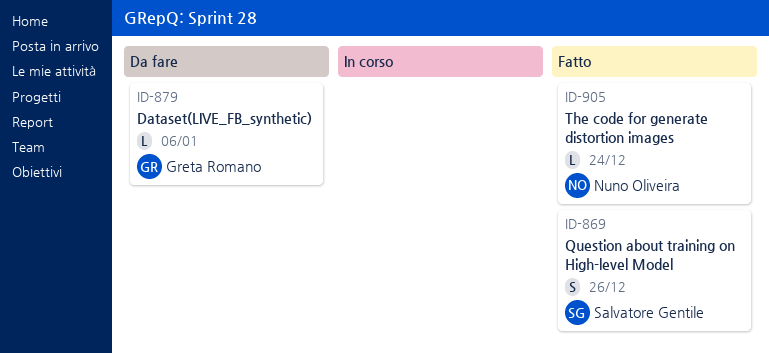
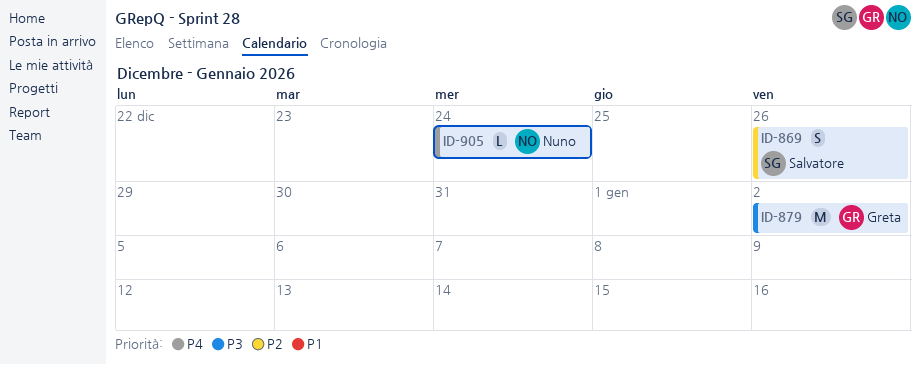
ID-879, estimate: L -> M
ID-879, due: Jan 6 -> Jan 2

